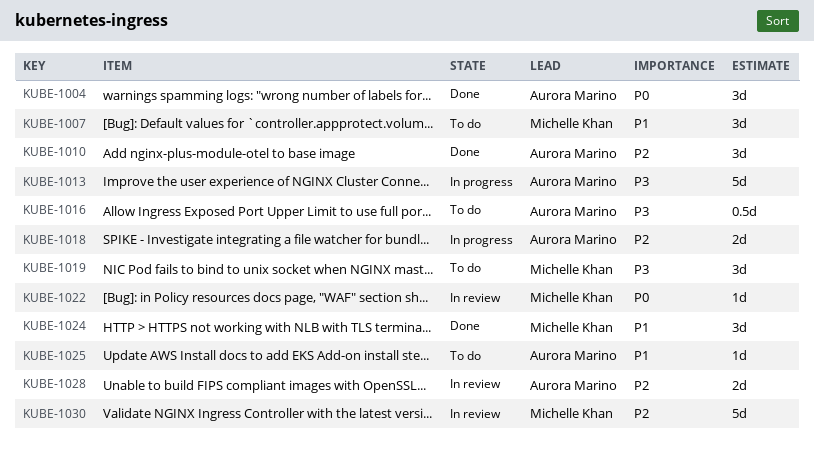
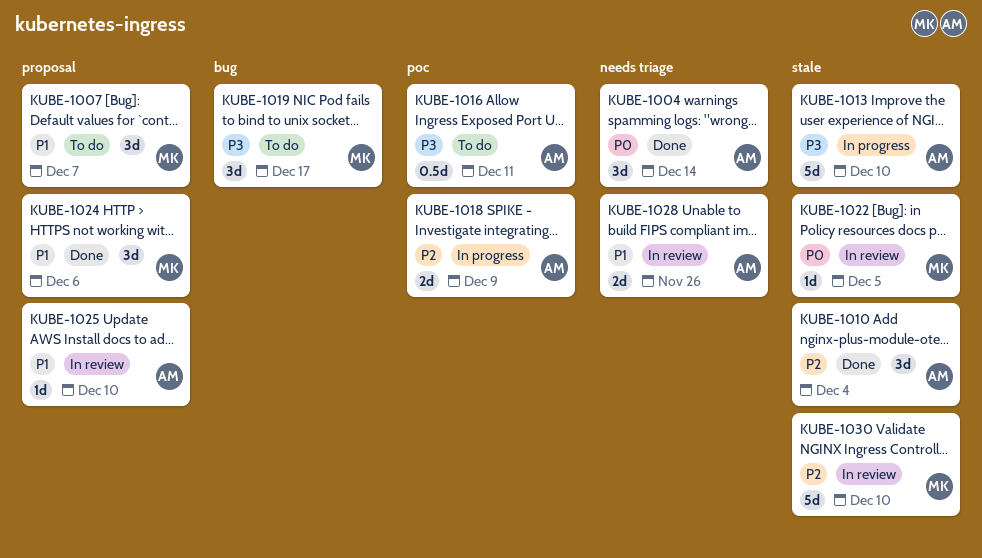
KUBE-1025, status: To do -> In review
KUBE-1028, priority: P2 -> P1

